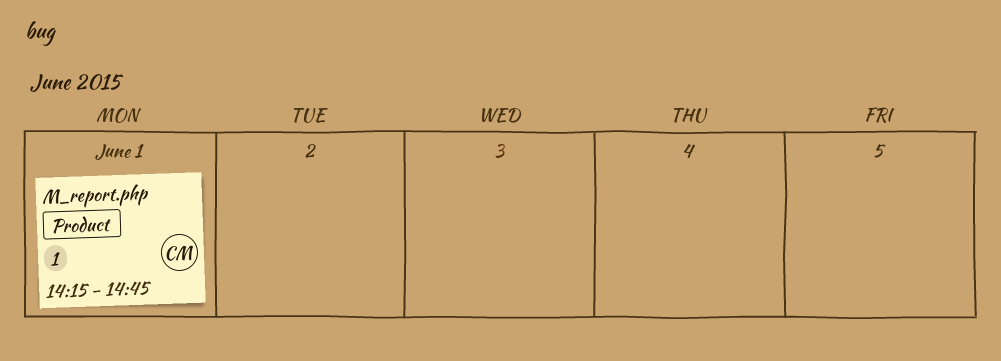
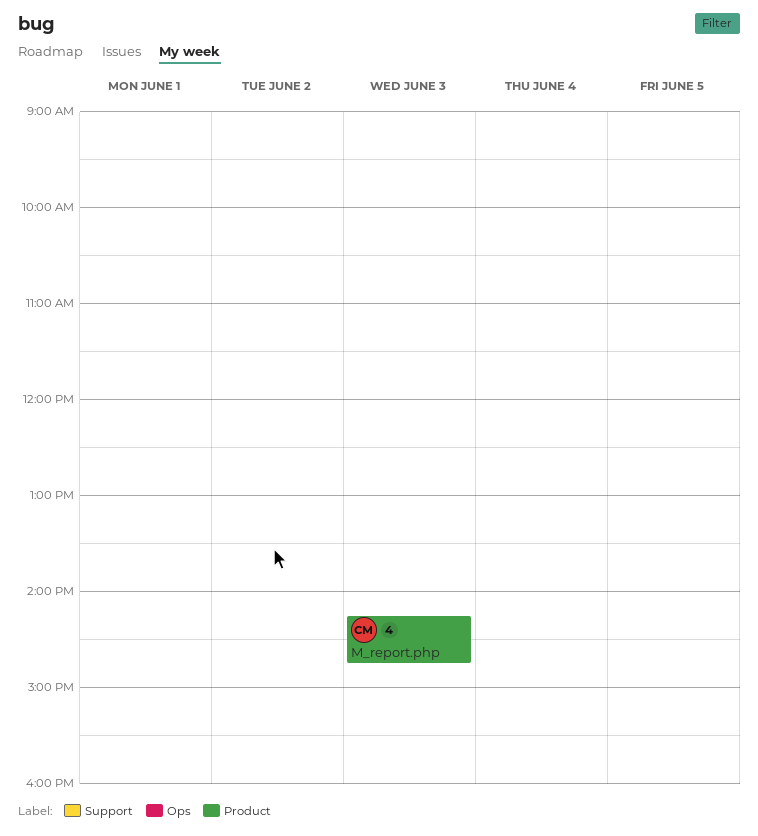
M_report.php, estimate: 1 -> 4
M_report.php, day: Jun 1 -> Jun 3

